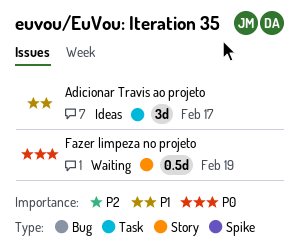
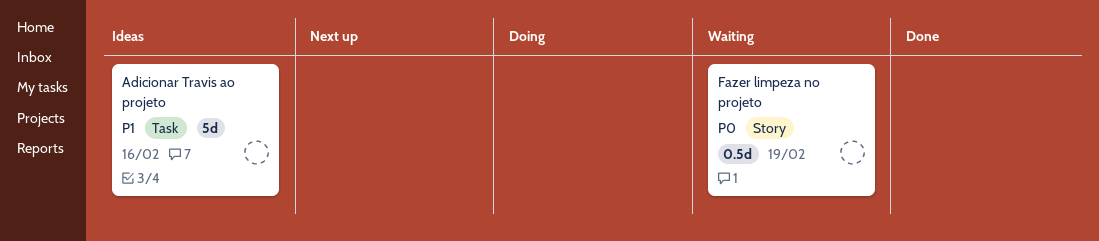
Adicionar Travis ao projeto, estimate: 3d -> 5d
Adicionar Travis ao projeto, due: Feb 17 -> Feb 16

